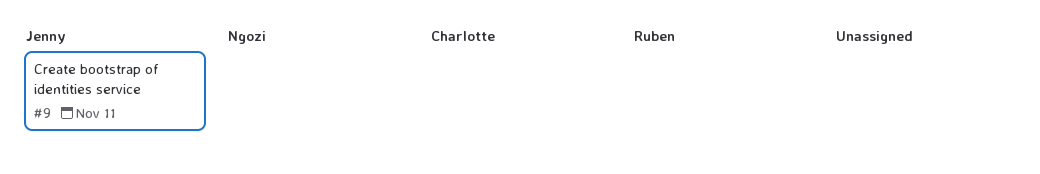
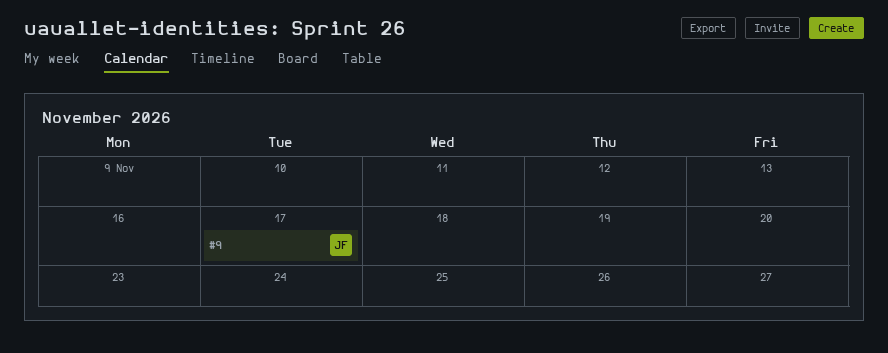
#9, due: Nov 11 -> Nov 17

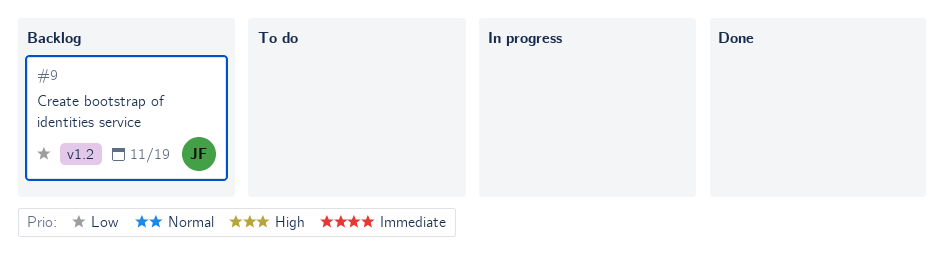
#9, due: Nov 17 -> Nov 19

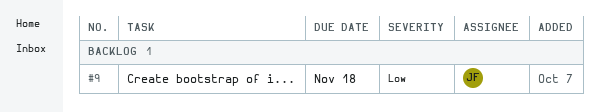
#9, due: Nov 19 -> Nov 18

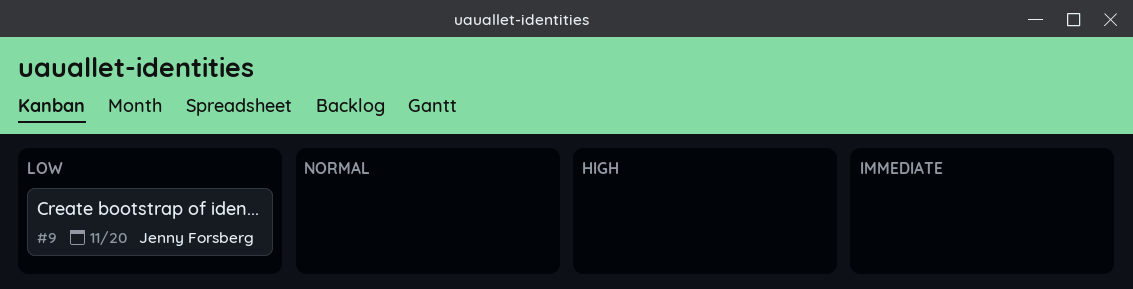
#9, due: Nov 18 -> Nov 20

